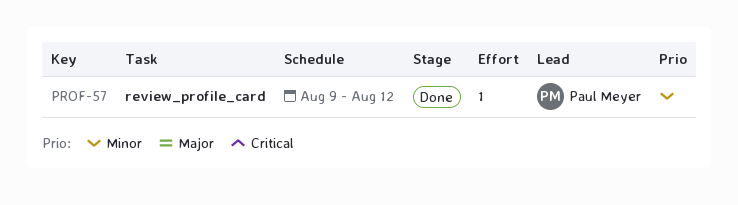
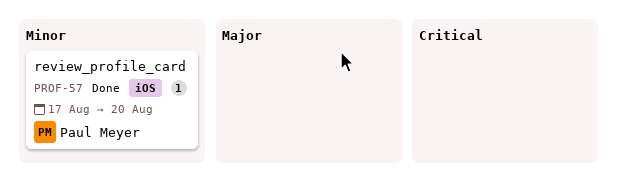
PROF-57, start: Aug 9 -> Aug 17
PROF-57, due: Aug 12 -> Aug 20

